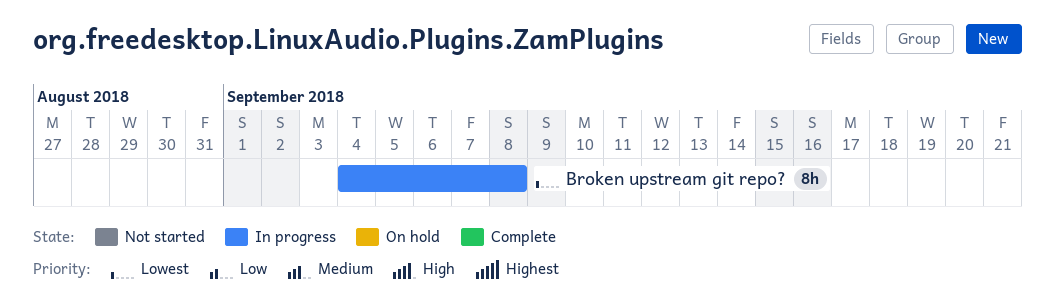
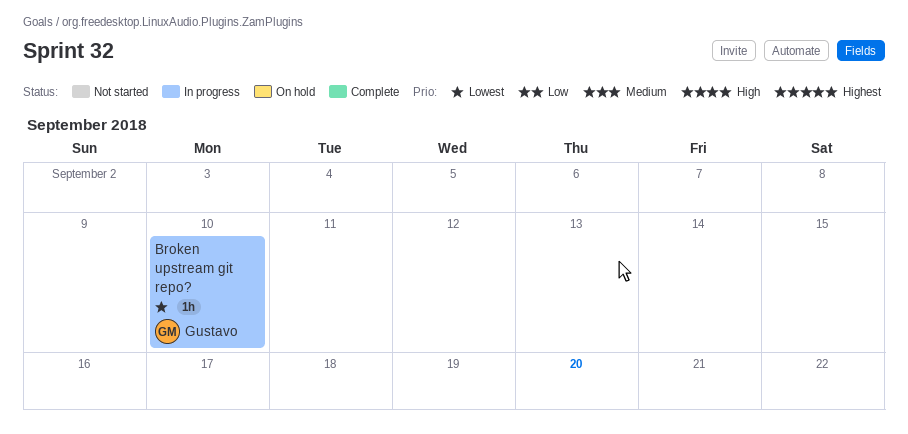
Broken upstream git repo?, estimate: 8h -> 1h
Broken upstream git repo?, due: Sep 8 -> Sep 10

